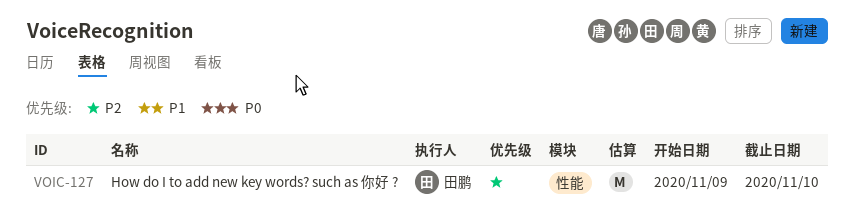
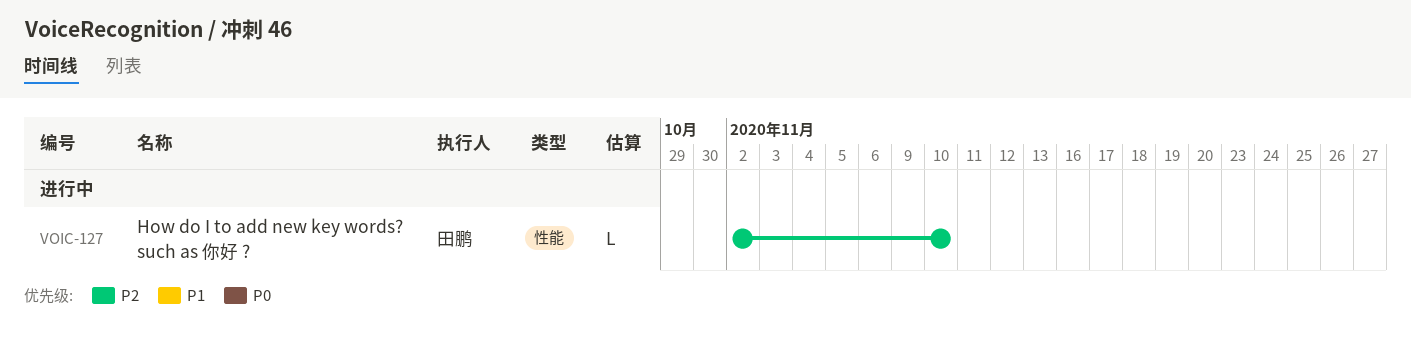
VOIC-127, estimate: M -> L
VOIC-127, start: Nov 9 -> Nov 2

